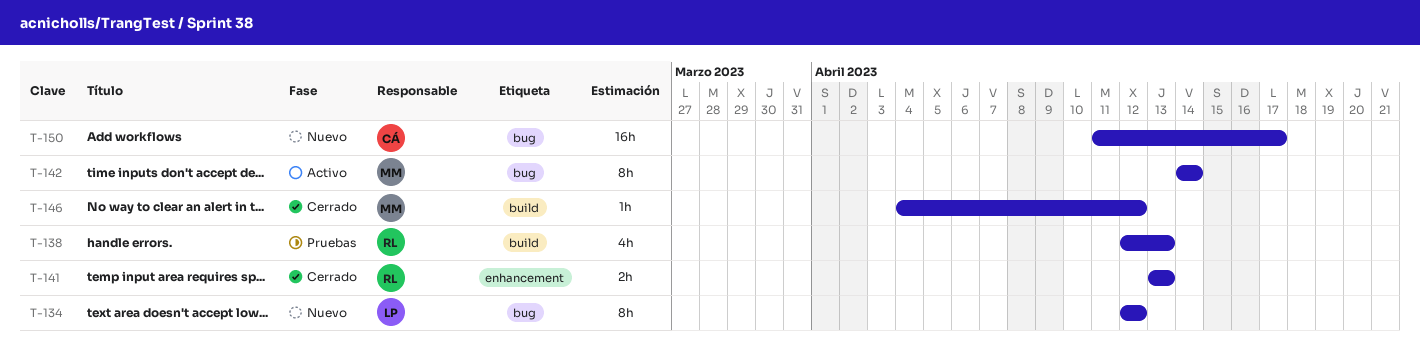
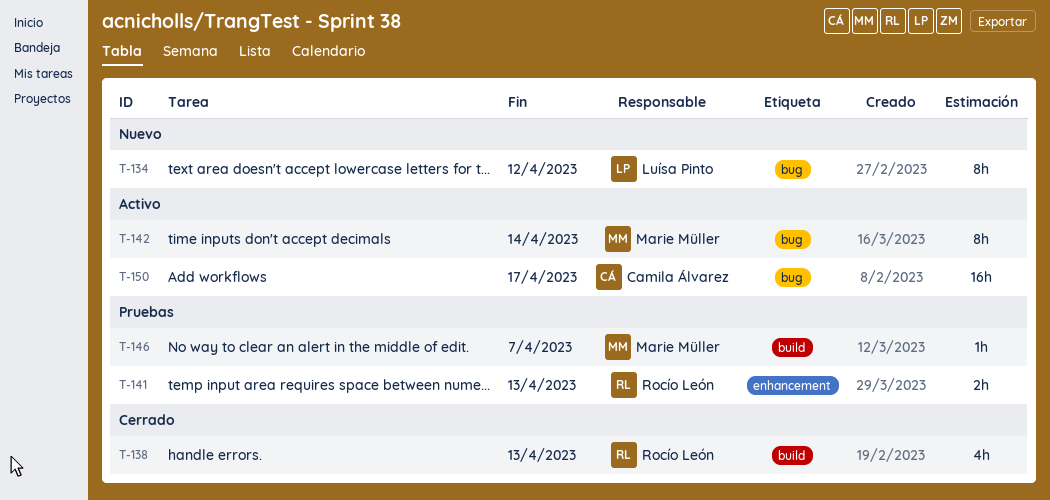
T-138, status: Pruebas -> Cerrado
T-141, status: Cerrado -> Pruebas
T-146, status: Cerrado -> Pruebas
T-146, due: Apr 12 -> Apr 7
T-150, status: Nuevo -> Activo

